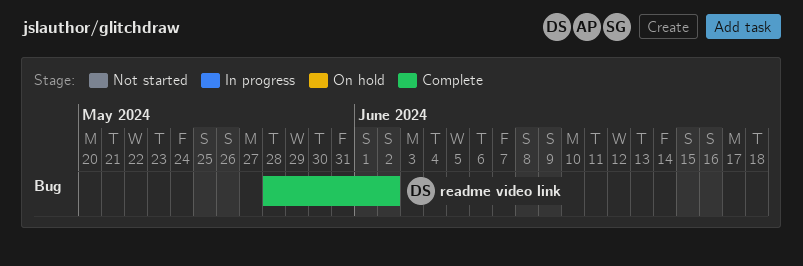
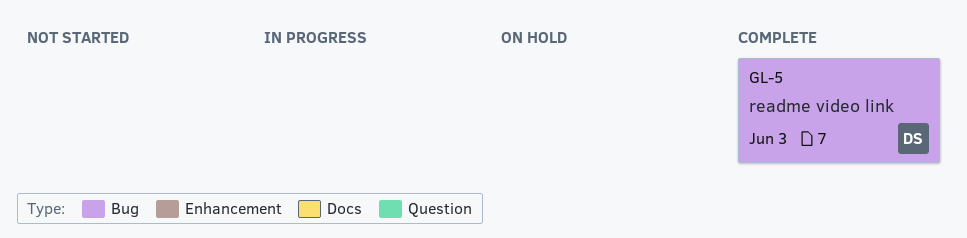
readme video link, due: Jun 2 -> Jun 3

